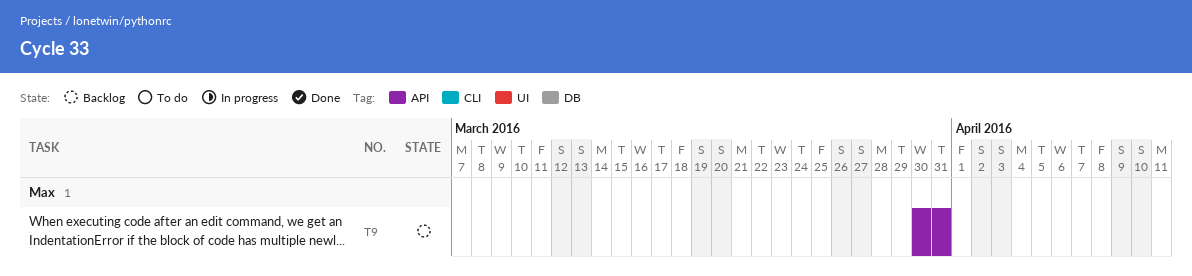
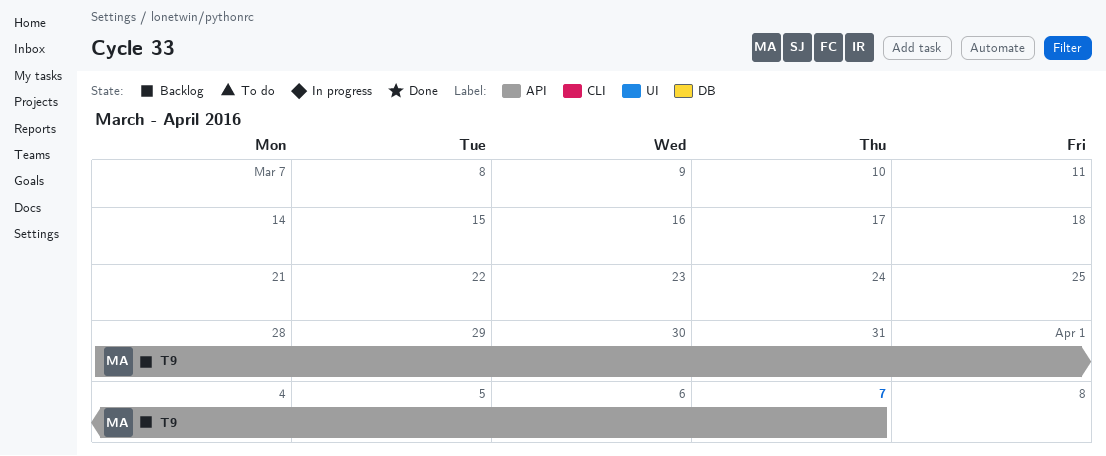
T9, start: Mar 30 -> Mar 28
T9, due: Mar 31 -> Apr 7

